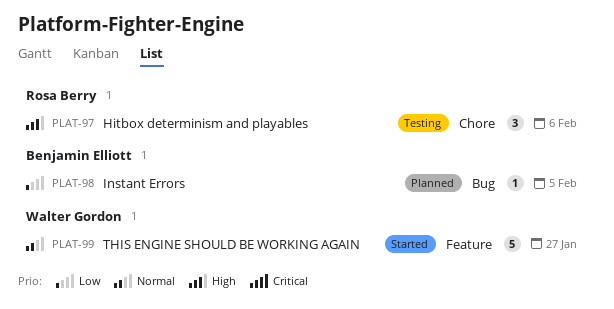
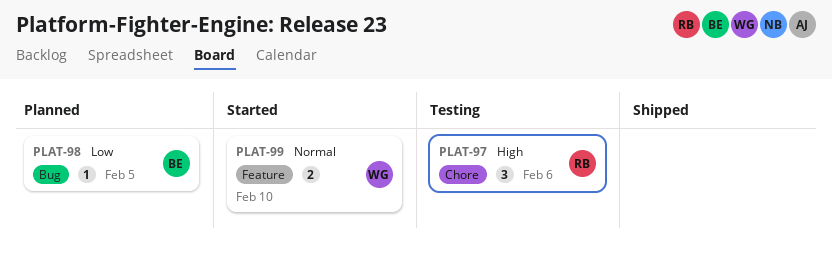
PLAT-99, estimate: 5 -> 2
PLAT-99, due: Jan 27 -> Feb 10

